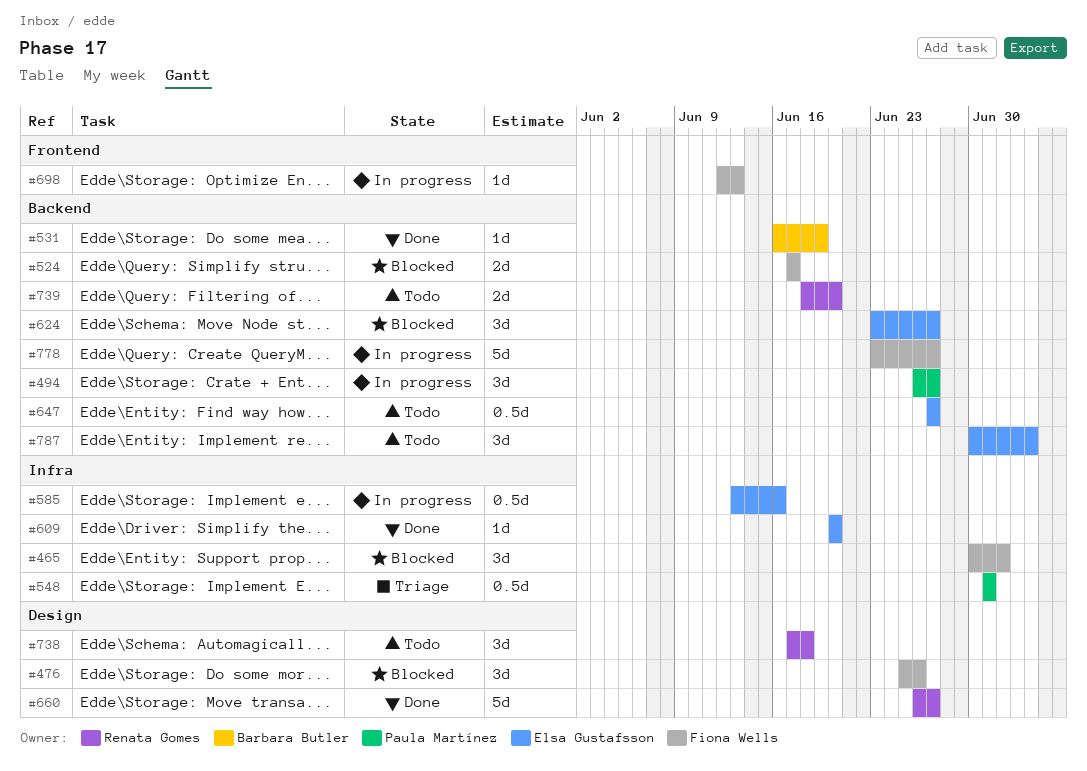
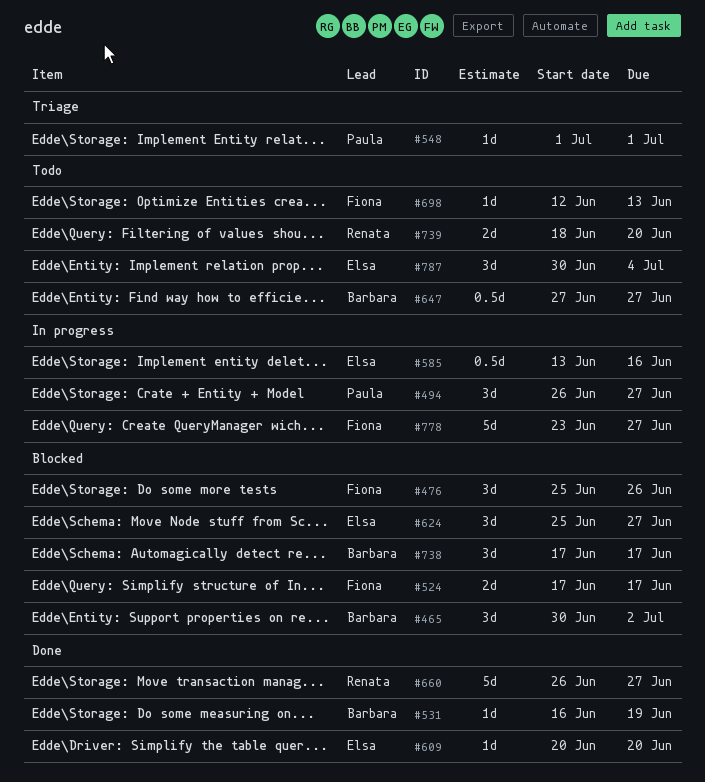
#465, owner: Fiona Wells -> Barbara Butler
#548, estimate: 0.5d -> 1d
#624, start: Jun 23 -> Jun 25
#647, owner: Elsa Gustafsson -> Barbara Butler
#698, status: In progress -> Todo
#738, status: Todo -> Blocked
#738, owner: Renata Gomes -> Barbara Butler
#738, due: Jun 18 -> Jun 17

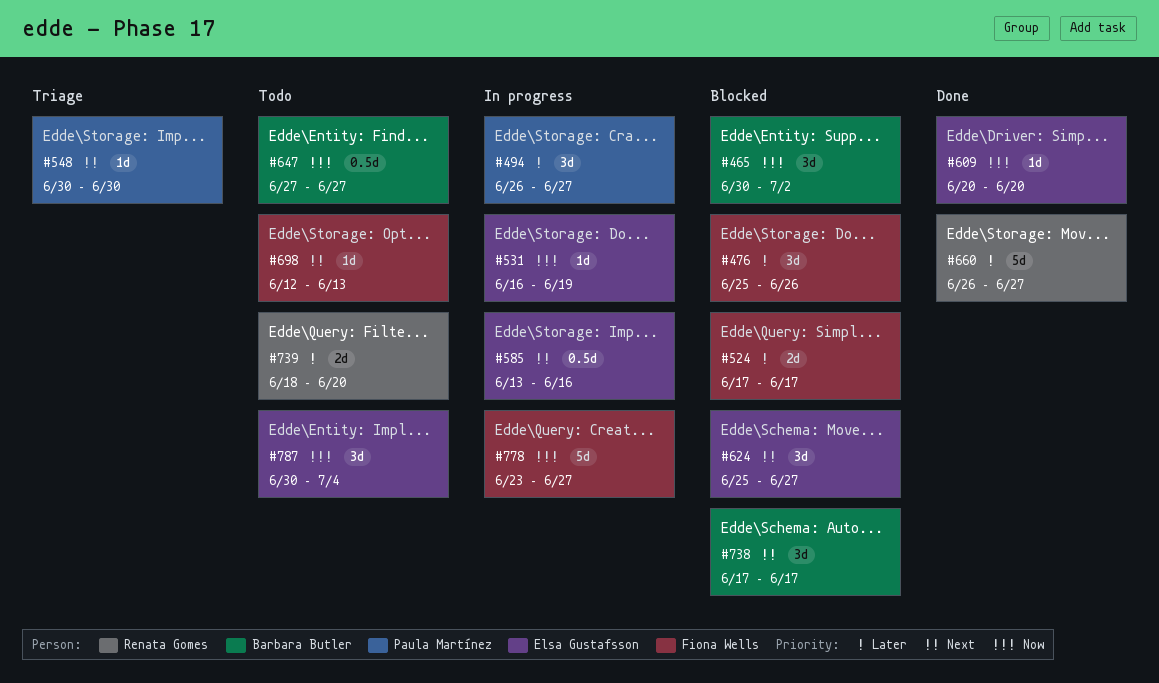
#531, status: Done -> In progress
#531, owner: Barbara Butler -> Elsa Gustafsson
#548, start: Jul 1 -> Jun 30
#548, due: Jul 1 -> Jun 30

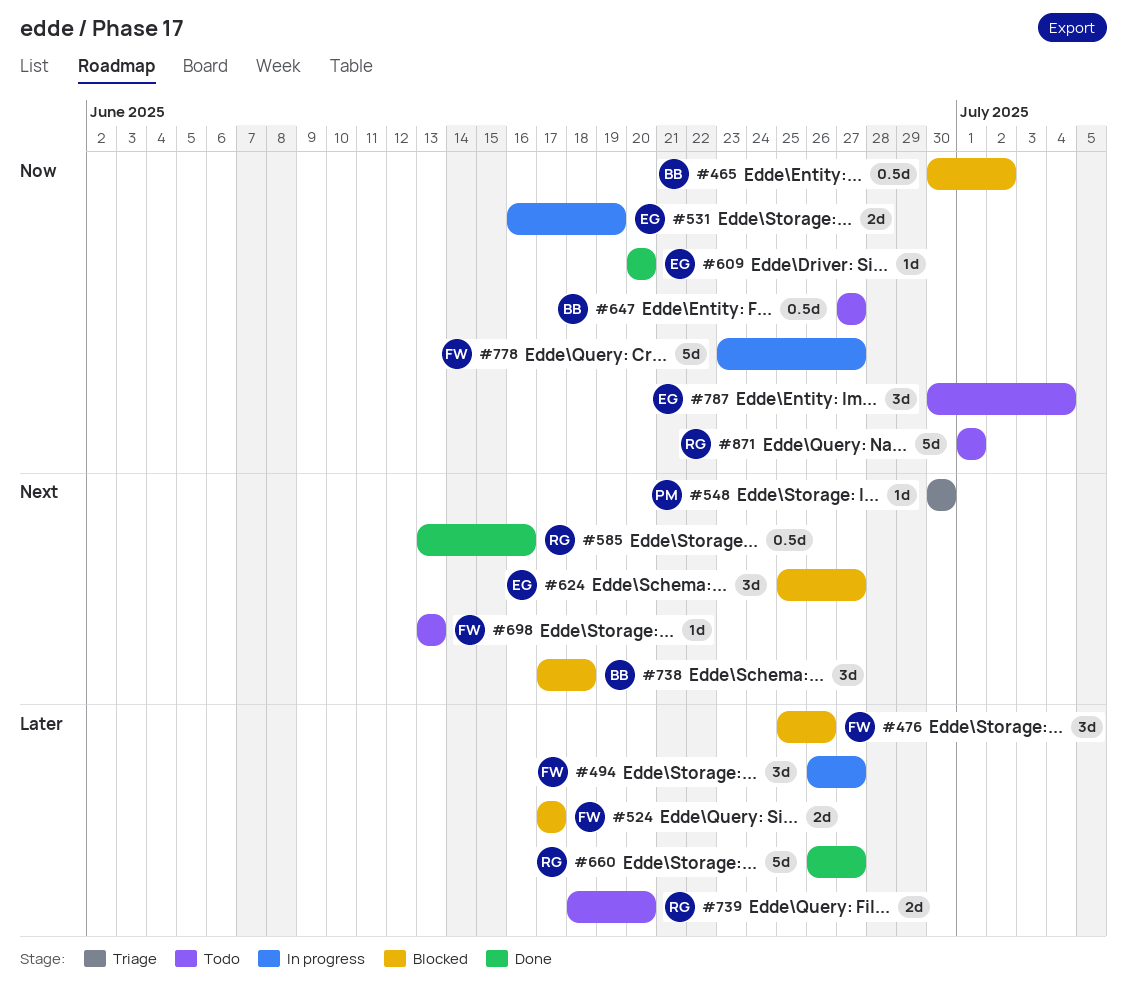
#465, estimate: 3d -> 0.5d
#494, owner: Paula Martínez -> Fiona Wells
#531, estimate: 1d -> 2d
#585, status: In progress -> Done
#585, owner: Elsa Gustafsson -> Renata Gomes
#698, start: Jun 12 -> Jun 13
#738, due: Jun 17 -> Jun 18
#871: none -> present

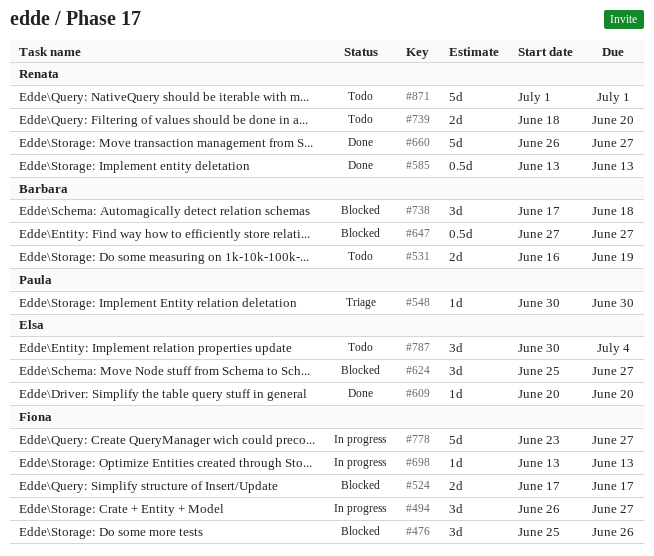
#465: present -> none
#531, status: In progress -> Todo
#531, owner: Elsa -> Barbara
#585, due: Jun 16 -> Jun 13
#647, status: Todo -> Blocked
#698, status: Todo -> In progress

